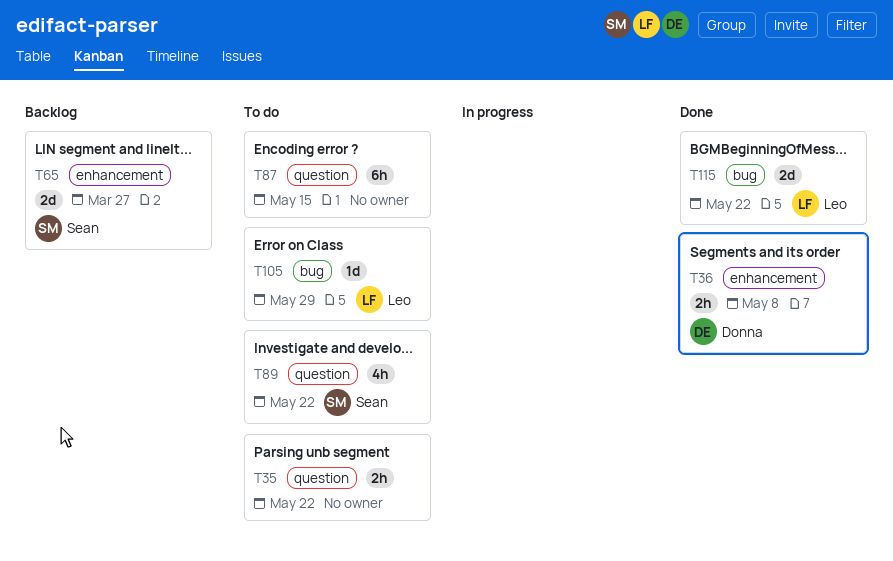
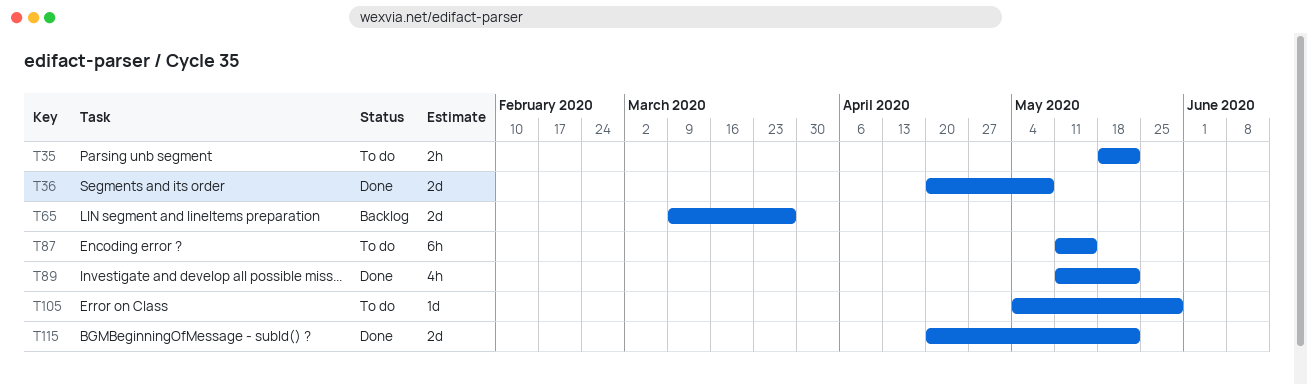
T36, estimate: 2h -> 2d
T89, status: To do -> Done

